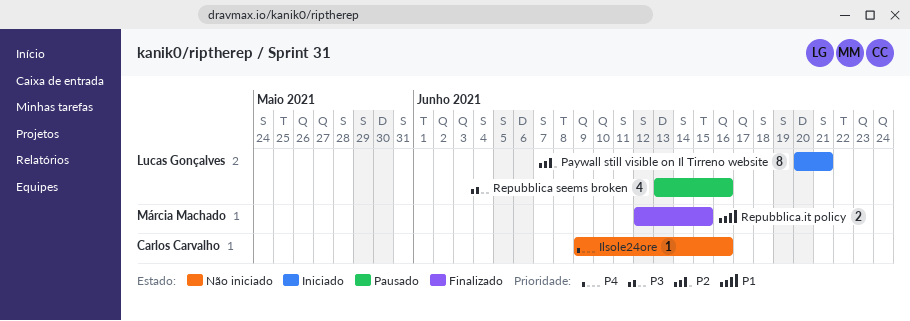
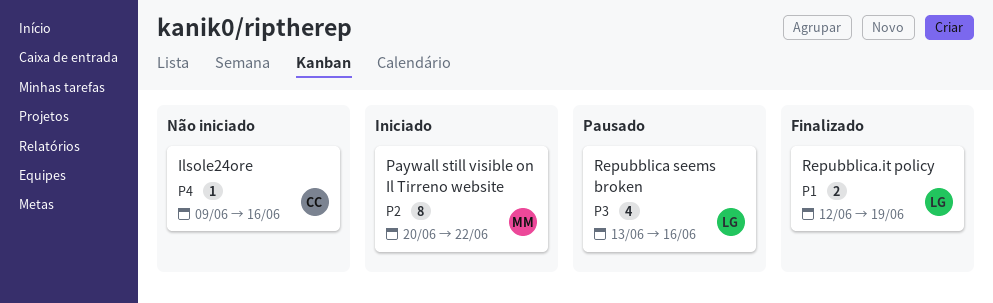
Paywall still visible on Il Tirreno website, owner: Lucas Gonçalves -> Márcia Machado
Paywall still visible on Il Tirreno website, due: Jun 21 -> Jun 22
Repubblica.it policy, owner: Márcia Machado -> Lucas Gonçalves
Repubblica.it policy, due: Jun 15 -> Jun 19

